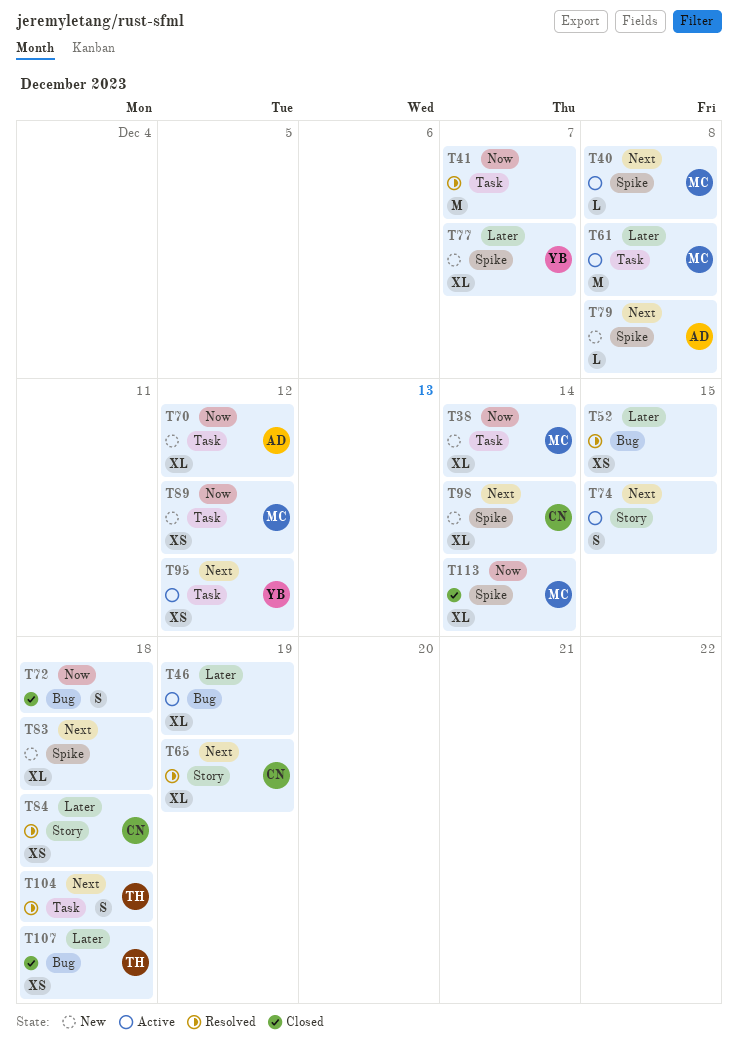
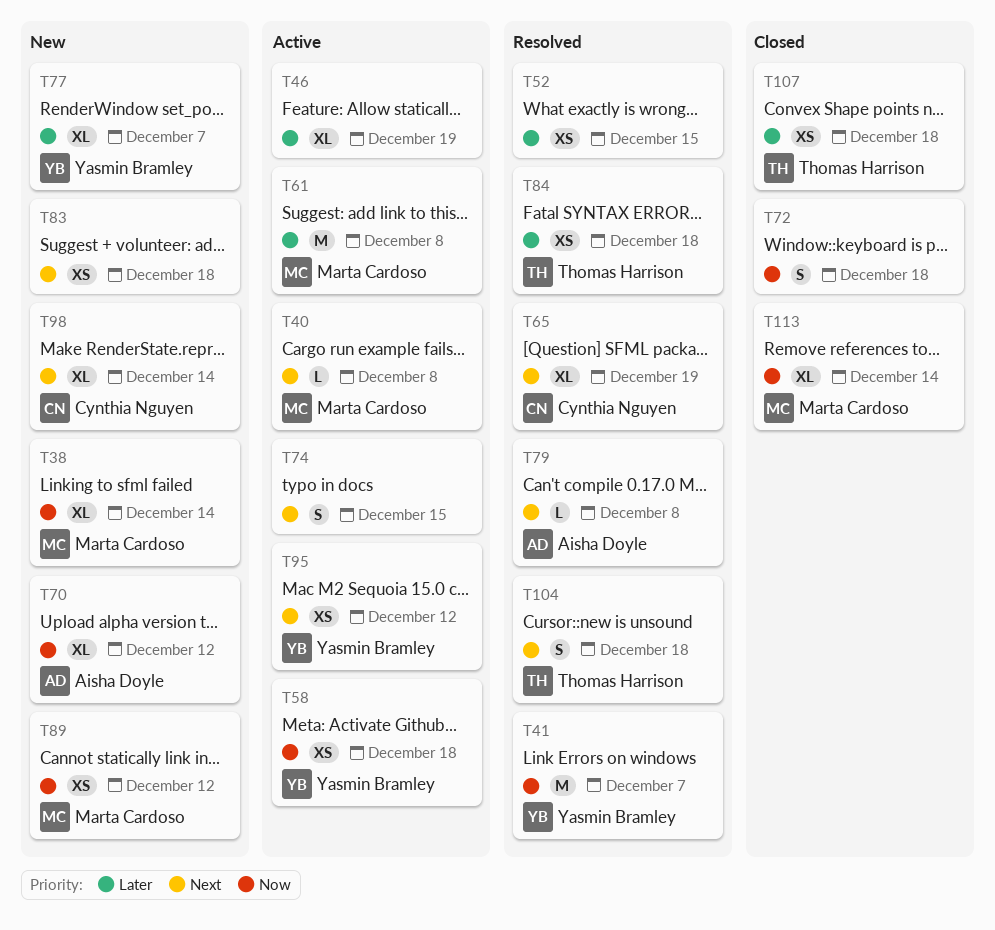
T41, owner: none -> Yasmin Bramley
T58: none -> present
T79, status: New -> Resolved
T83, estimate: XL -> XS
T84, owner: Cynthia Nguyen -> Thomas Harrison

